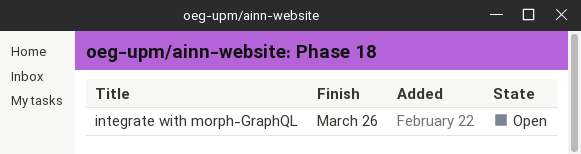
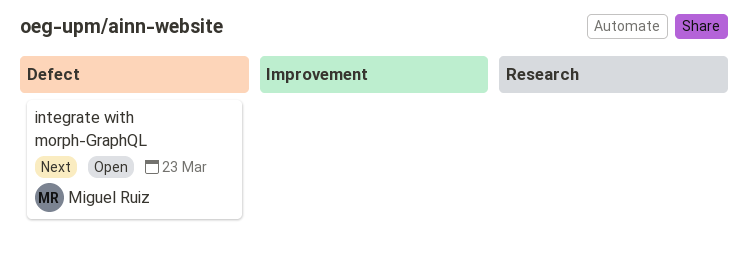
integrate with morph-GraphQL, due: Mar 26 -> Mar 23

